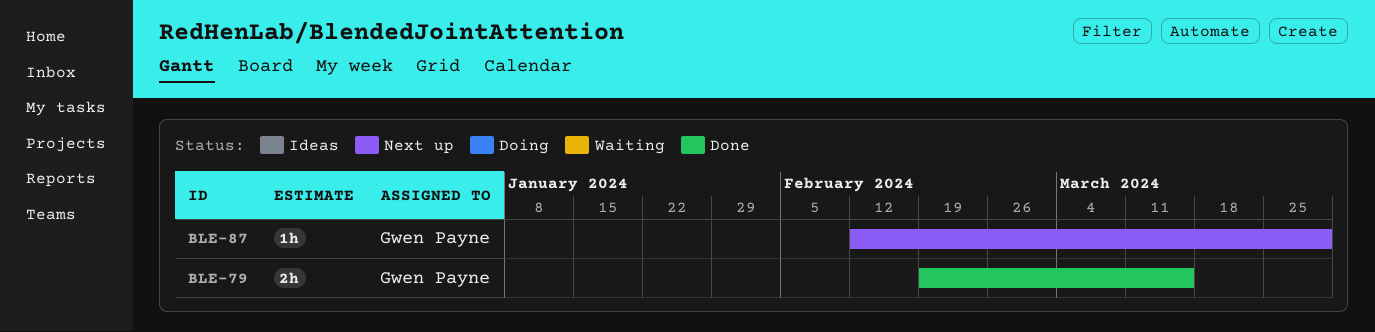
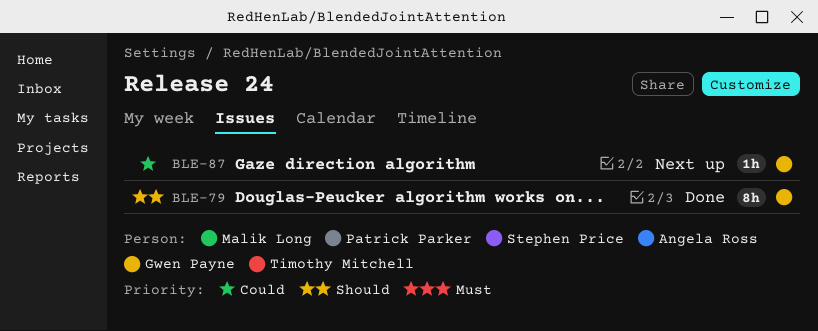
BLE-79, estimate: 2h -> 8h

